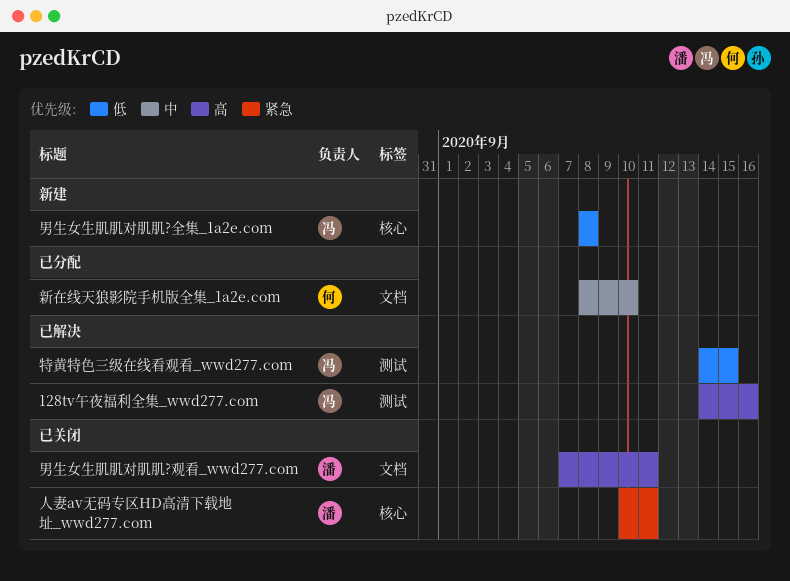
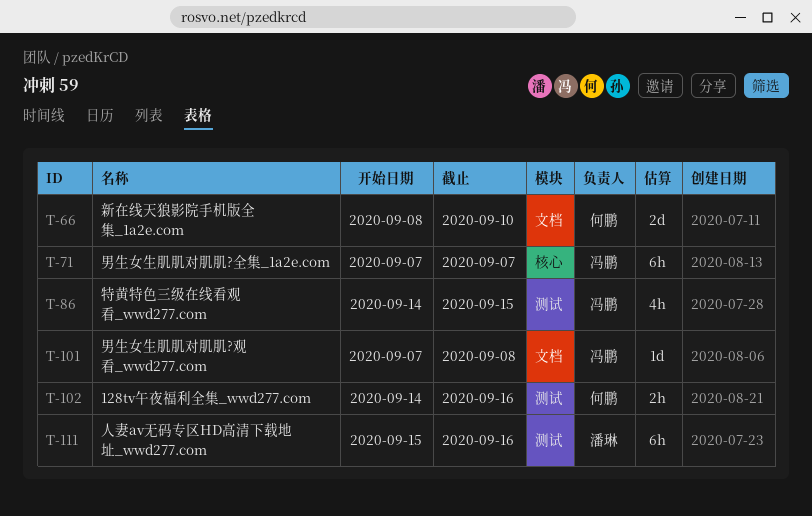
128tv午夜福利全集_wwd277.com, owner: 冯鹏 -> 何鹏
人妻av无码专区HD高清下载地址_wwd277.com, label: 核心 -> 测试
人妻av无码专区HD高清下载地址_wwd277.com, start: Sep 10 -> Sep 15
人妻av无码专区HD高清下载地址_wwd277.com, due: Sep 11 -> Sep 16
男生女生肌肌对肌肌?全集_1a2e.com, start: Sep 8 -> Sep 7
男生女生肌肌对肌肌?全集_1a2e.com, due: Sep 8 -> Sep 7
男生女生肌肌对肌肌?观看_wwd277.com, owner: 潘琳 -> 冯鹏
男生女生肌肌对肌肌?观看_wwd277.com, due: Sep 11 -> Sep 8

